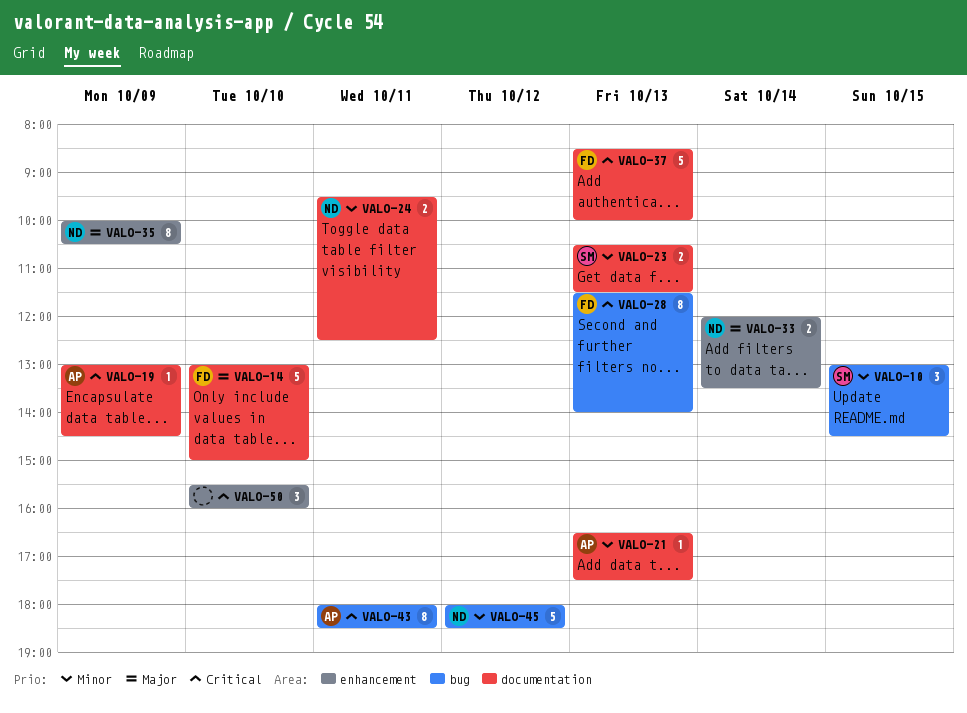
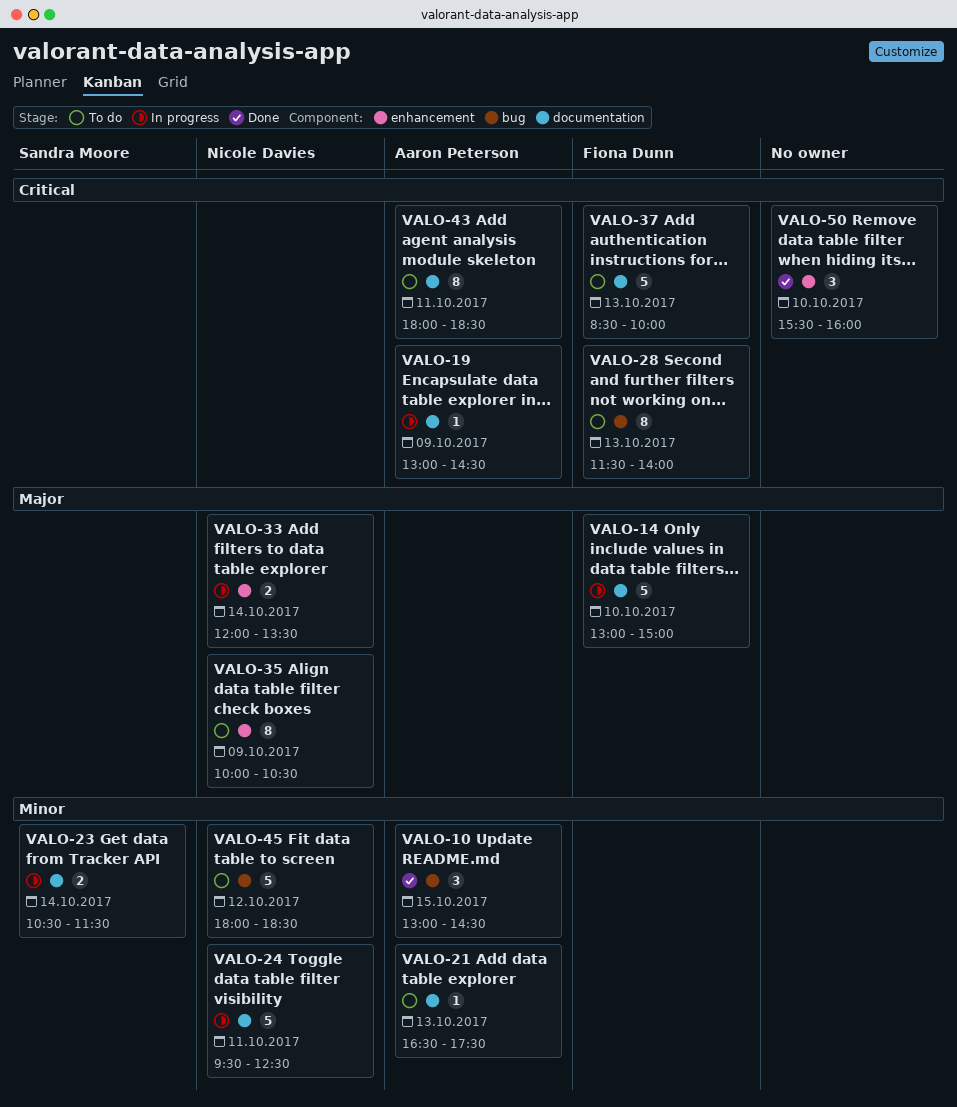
VALO-10, owner: Sandra Moore -> Aaron Peterson
VALO-23, day: Oct 13 -> Oct 14
VALO-24, estimate: 2 -> 5
VALO-43, label: bug -> documentation

